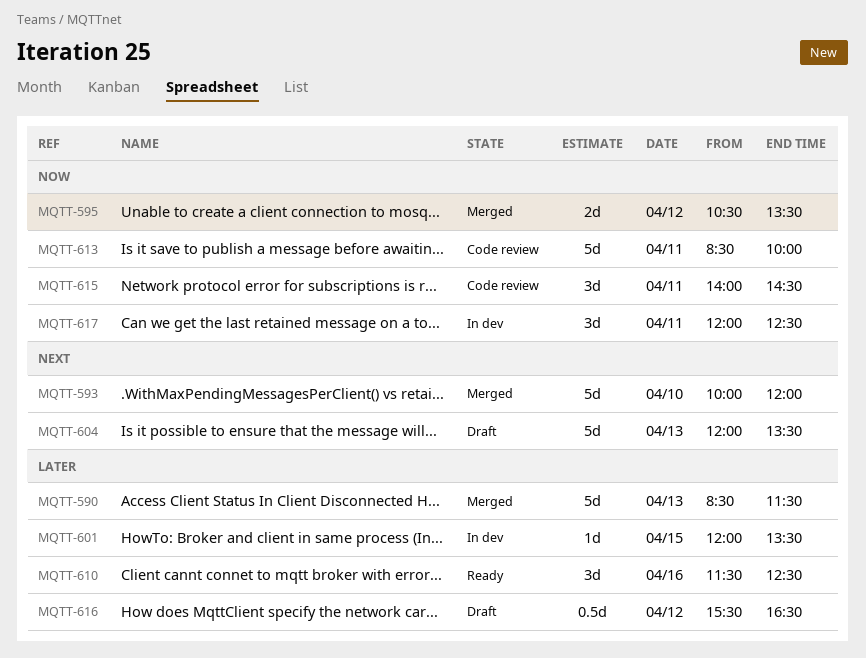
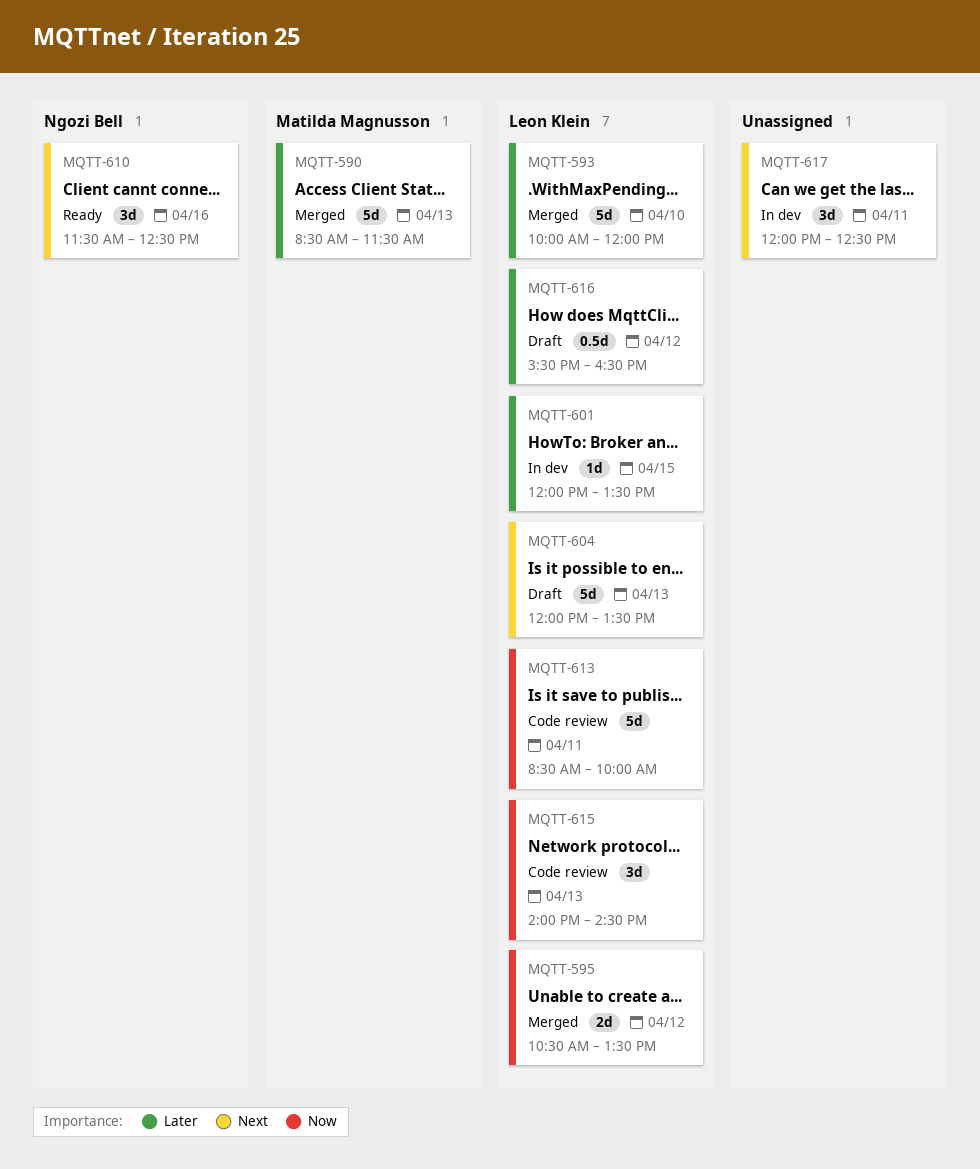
MQTT-593, priority: Next -> Later
MQTT-610, priority: Later -> Next
MQTT-615, day: Apr 11 -> Apr 13
MQTT-617, priority: Now -> Next

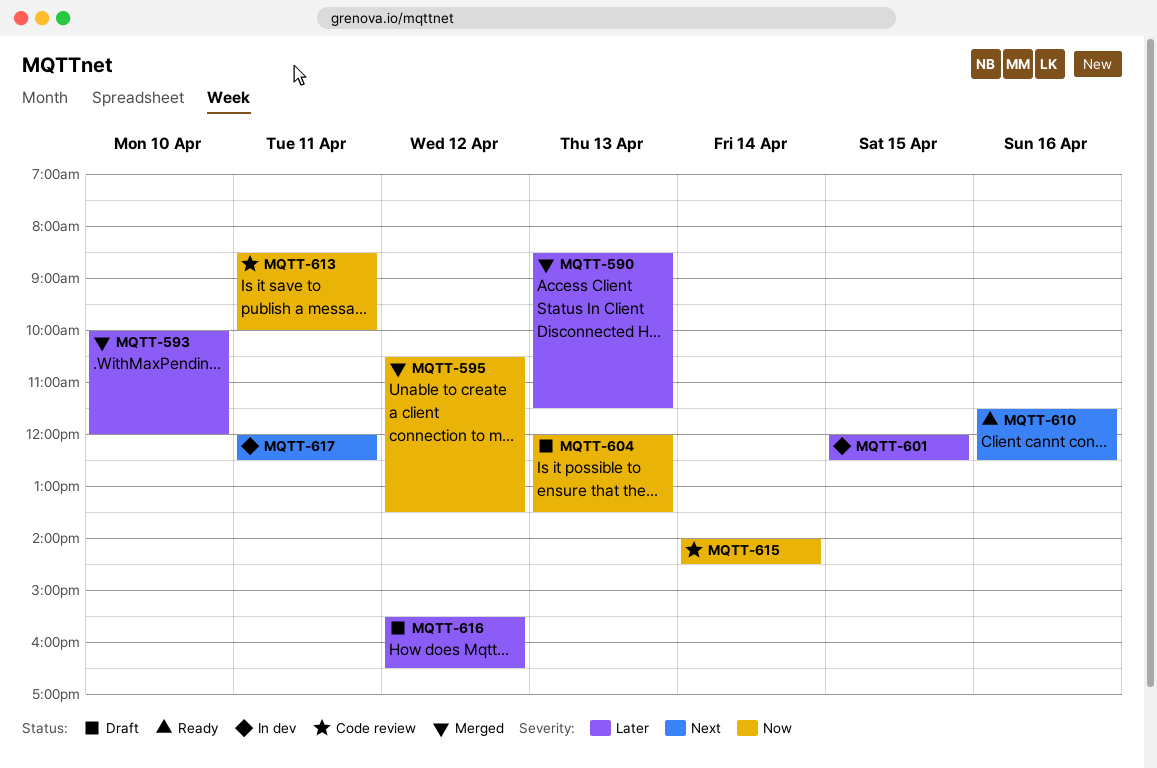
MQTT-601, ends: 13:30 -> 12:30
MQTT-604, priority: Next -> Now
MQTT-615, day: Apr 13 -> Apr 14

